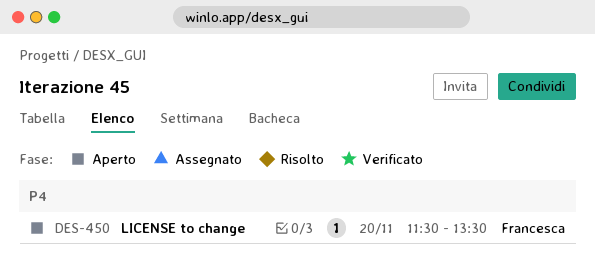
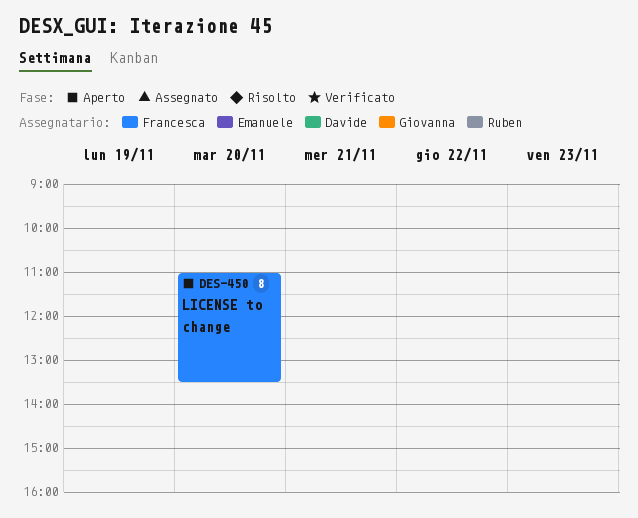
DES-450, estimate: 1 -> 8
DES-450, begins: 11:30 -> 11:00

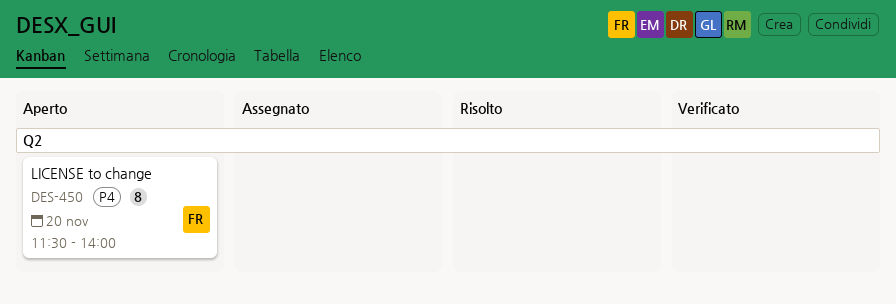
DES-450, begins: 11:00 -> 11:30
DES-450, ends: 13:30 -> 14:00

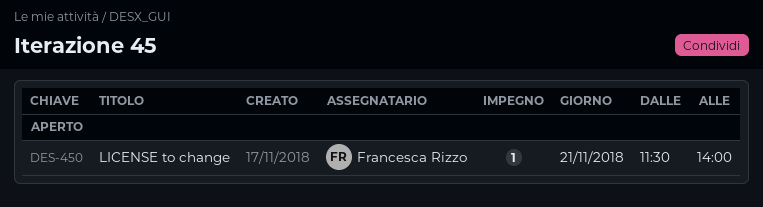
DES-450, estimate: 8 -> 1
DES-450, day: Nov 20 -> Nov 21

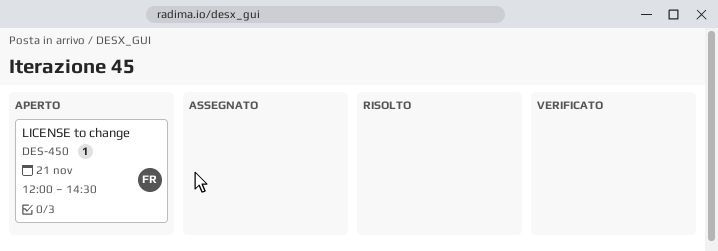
DES-450, begins: 11:30 -> 12:00
DES-450, ends: 14:00 -> 14:30

